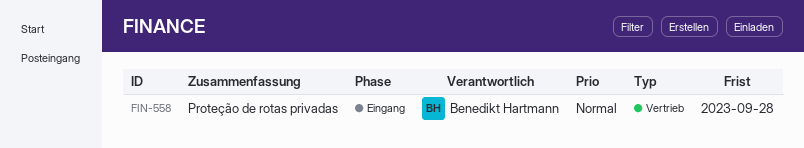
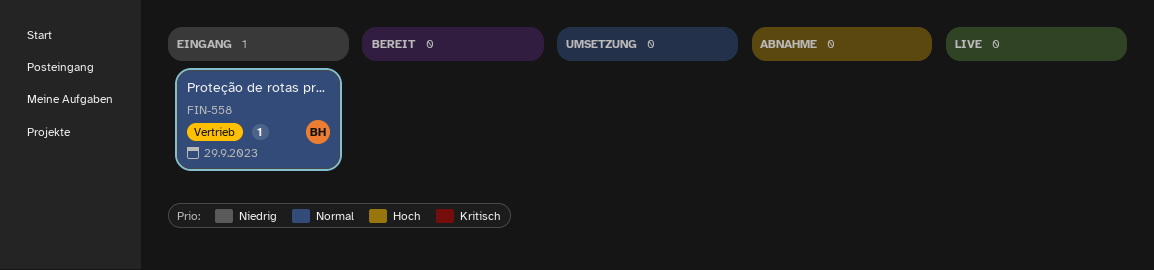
FIN-558, due: Sep 28 -> Sep 29

